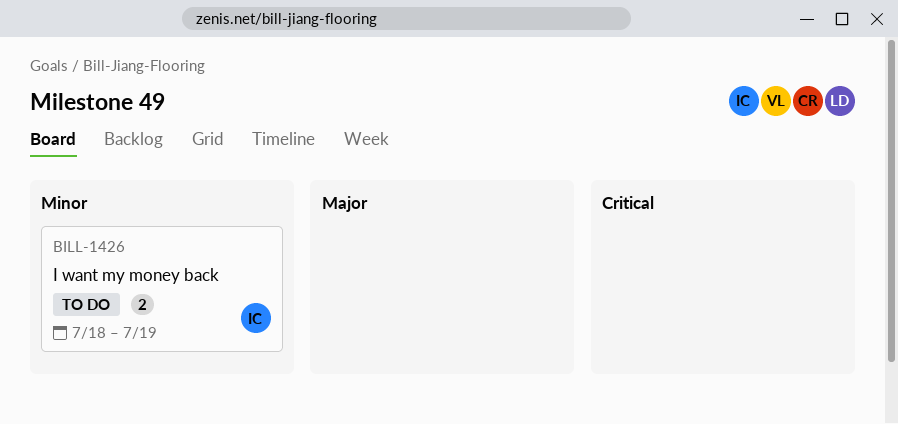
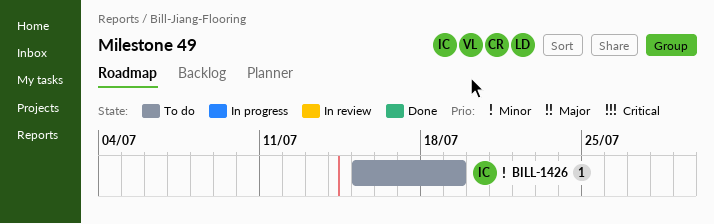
BILL-1426, estimate: 2 -> 1
BILL-1426, start: Jul 18 -> Jul 15

